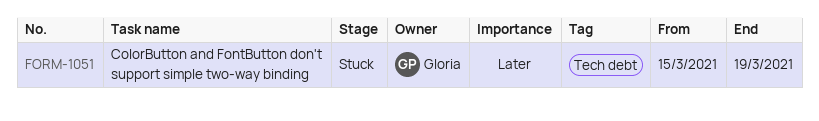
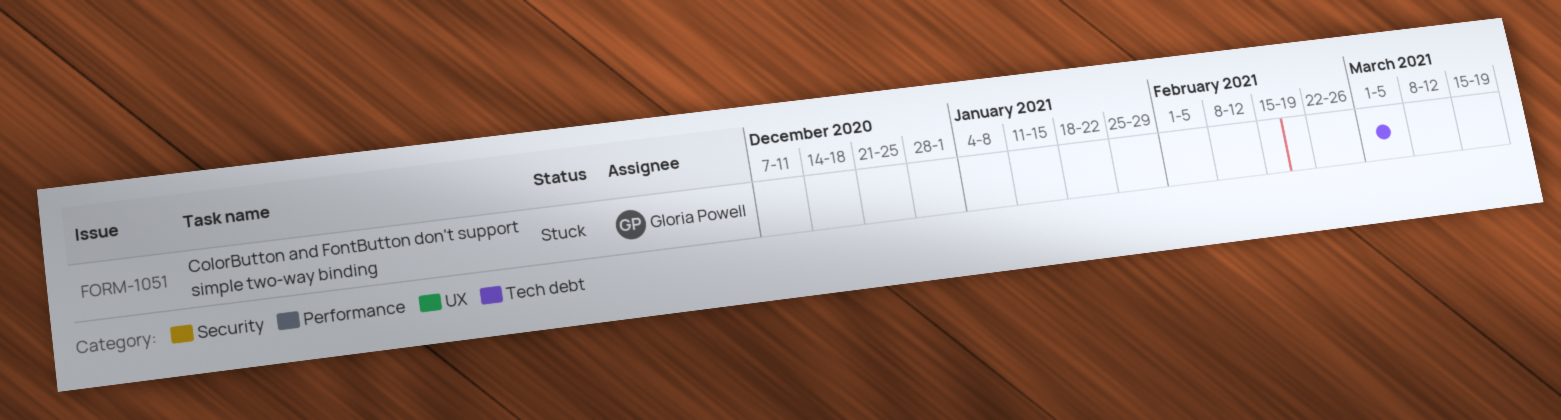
FORM-1051, start: Mar 15 -> Mar 1
FORM-1051, due: Mar 19 -> Mar 5

